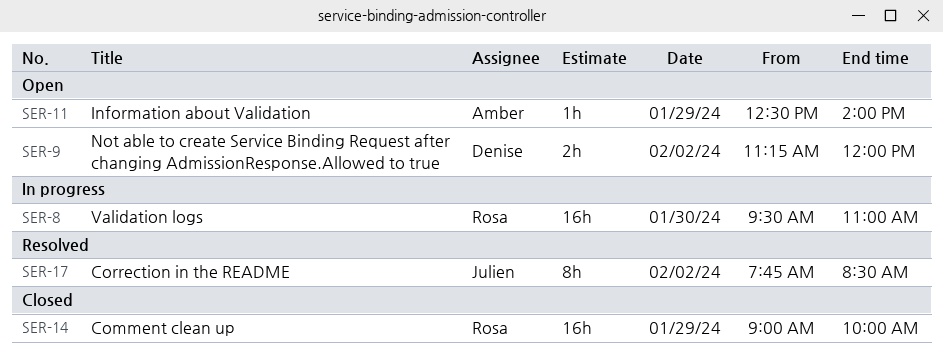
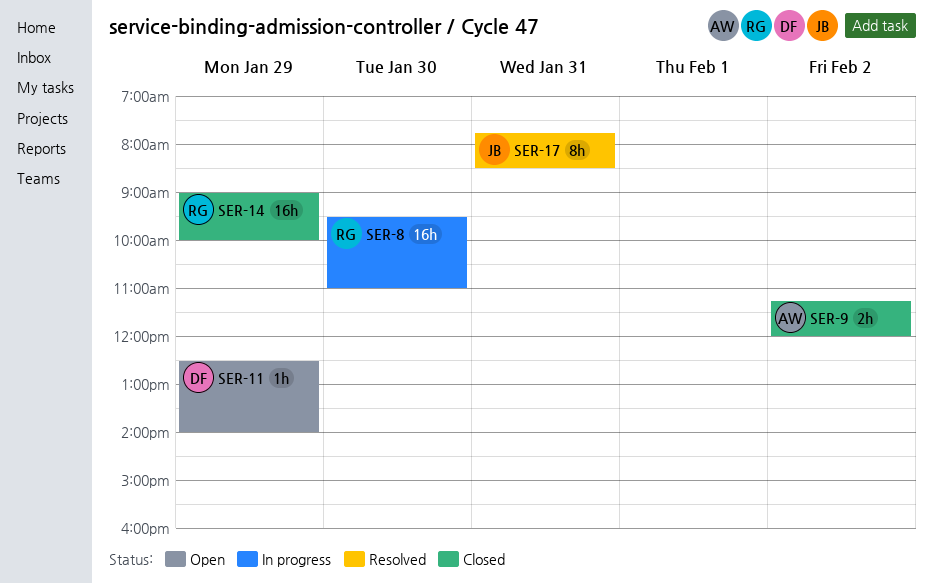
SER-9, status: Open -> Closed
SER-9, owner: Denise -> Amber
SER-11, owner: Amber -> Denise
SER-17, day: Feb 2 -> Jan 31

